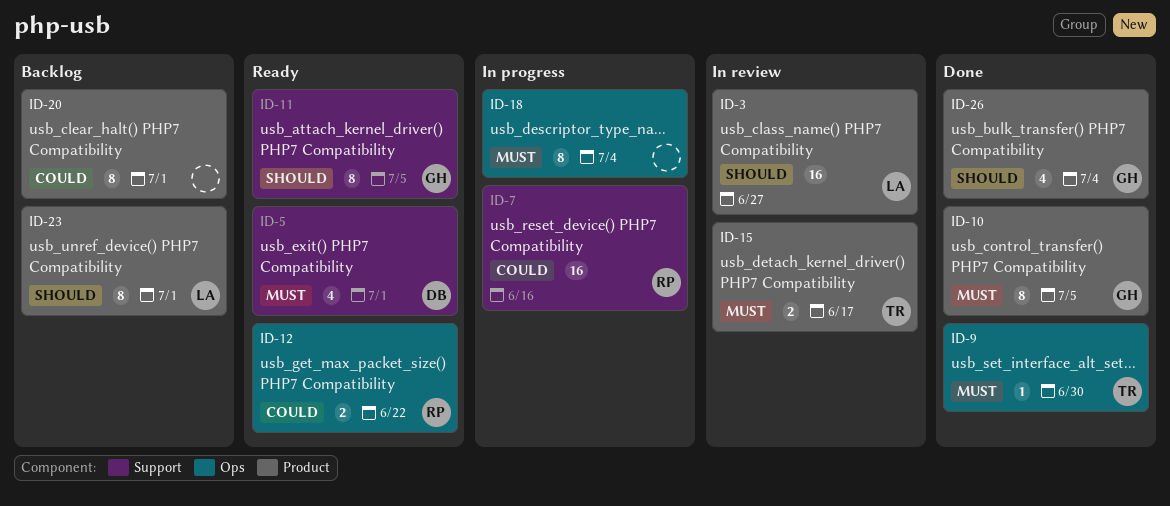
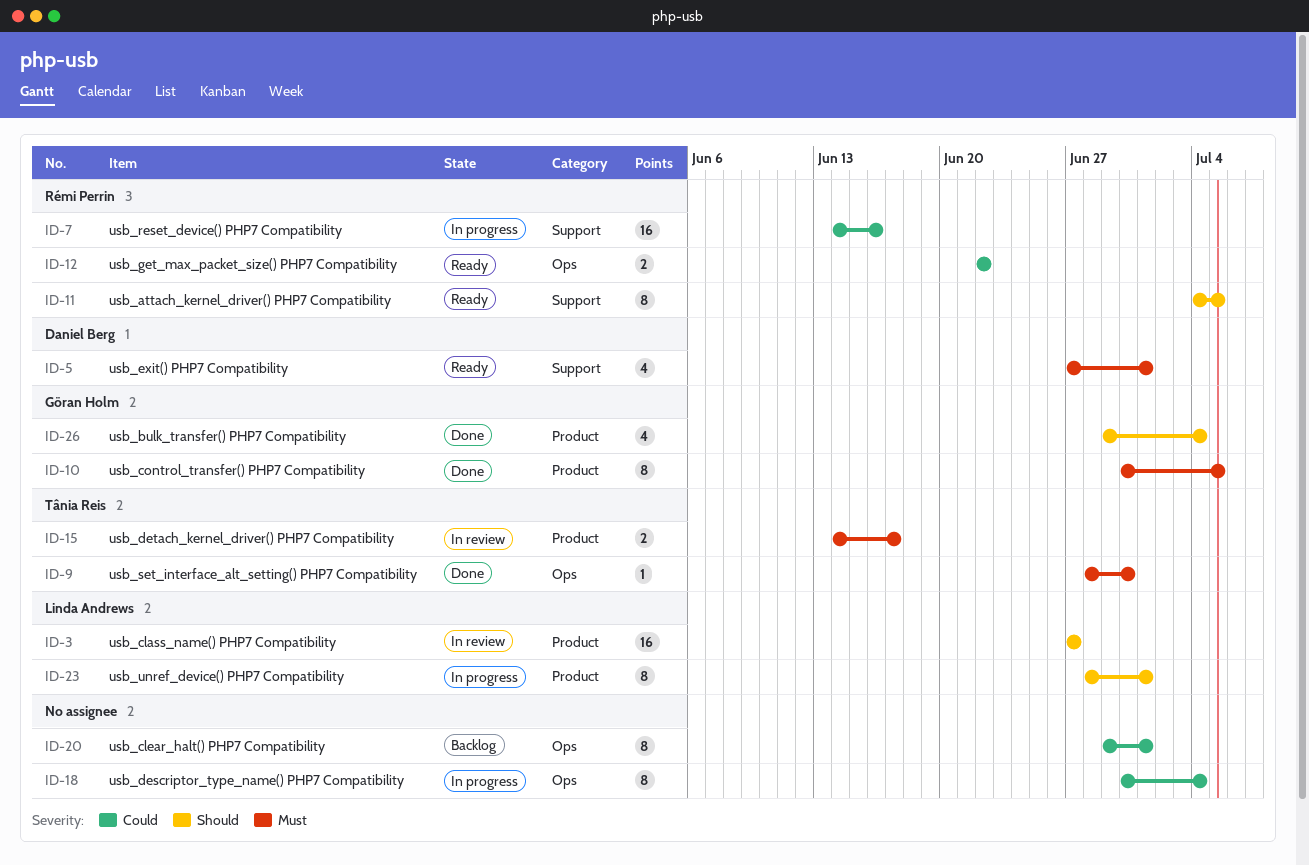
ID-11, owner: Göran Holm -> Rémi Perrin
ID-18, priority: Must -> Could
ID-20, label: Product -> Ops
ID-23, status: Backlog -> In progress

